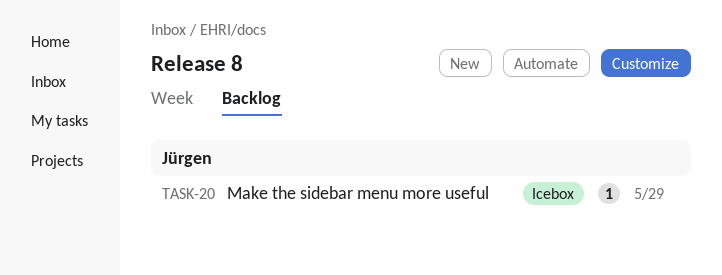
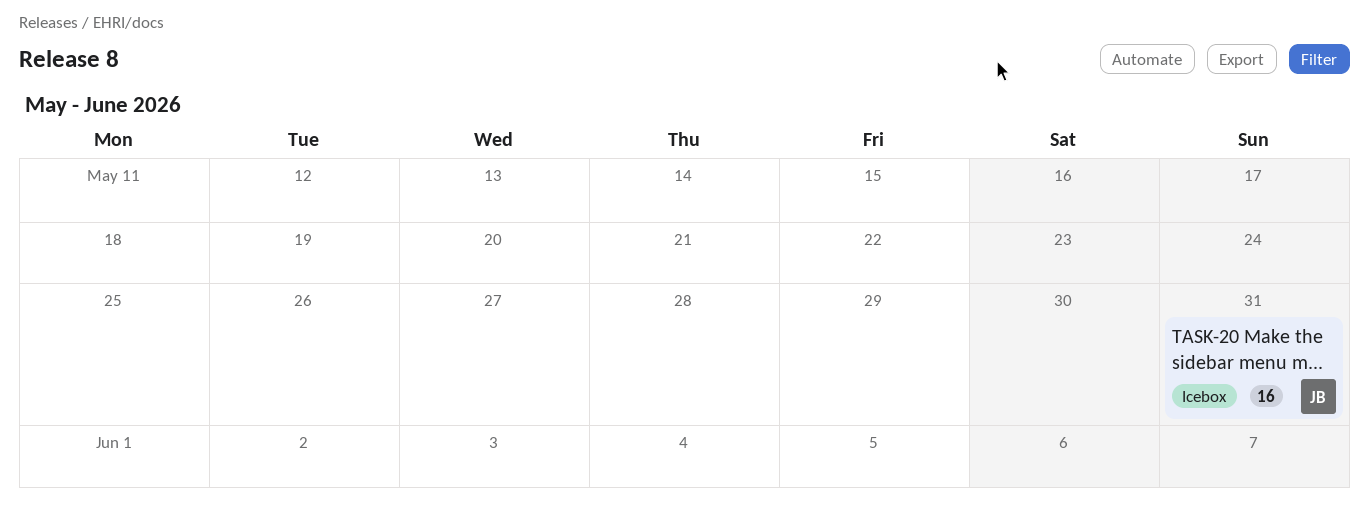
TASK-20, estimate: 1 -> 16
TASK-20, due: May 29 -> May 31

